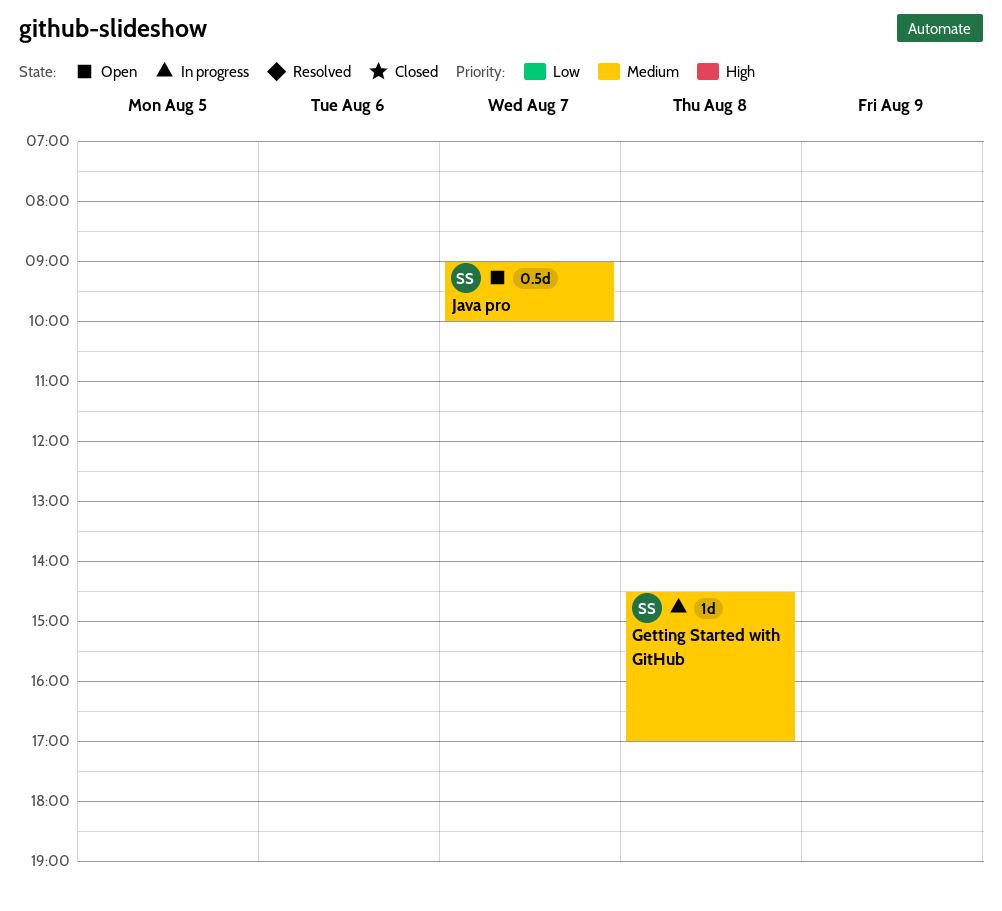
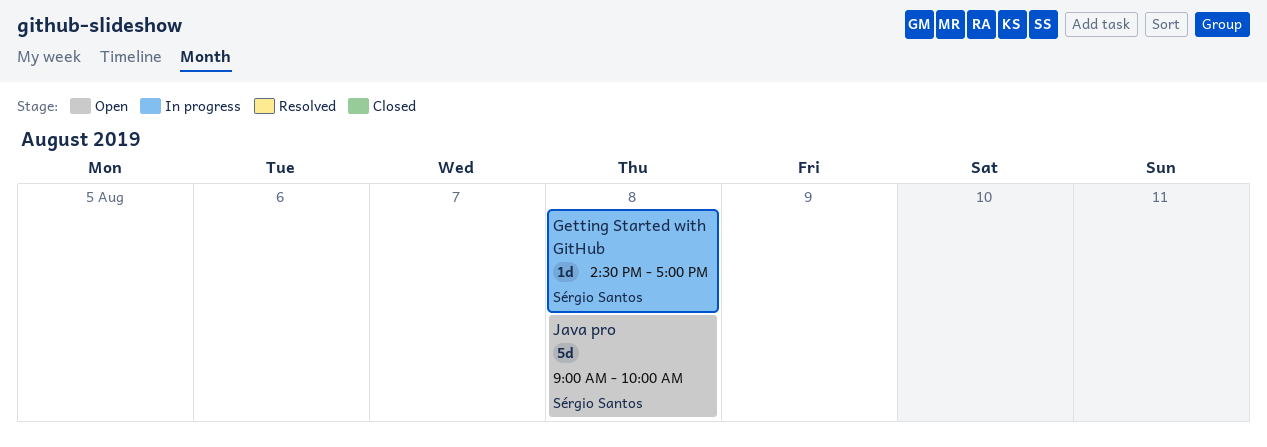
Java pro, estimate: 0.5d -> 5d
Java pro, day: Aug 7 -> Aug 8

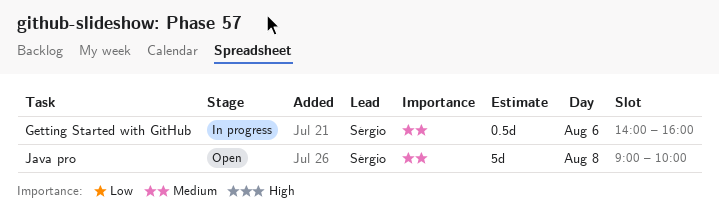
Getting Started with GitHub, estimate: 1d -> 0.5d
Getting Started with GitHub, day: Aug 8 -> Aug 6
Getting Started with GitHub, begins: 14:30 -> 14:00
Getting Started with GitHub, ends: 17:00 -> 16:00

